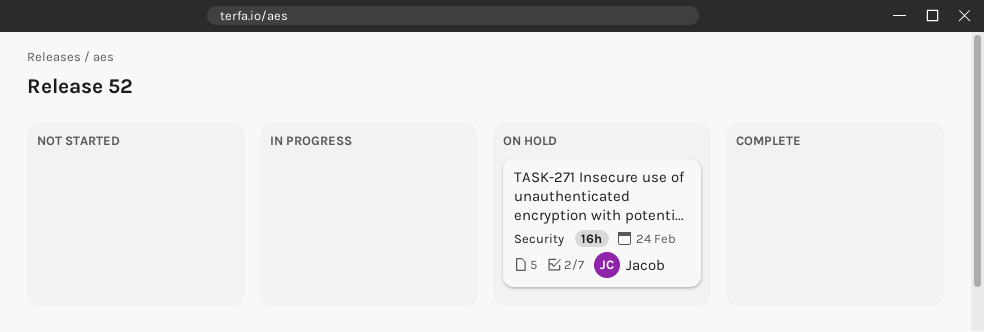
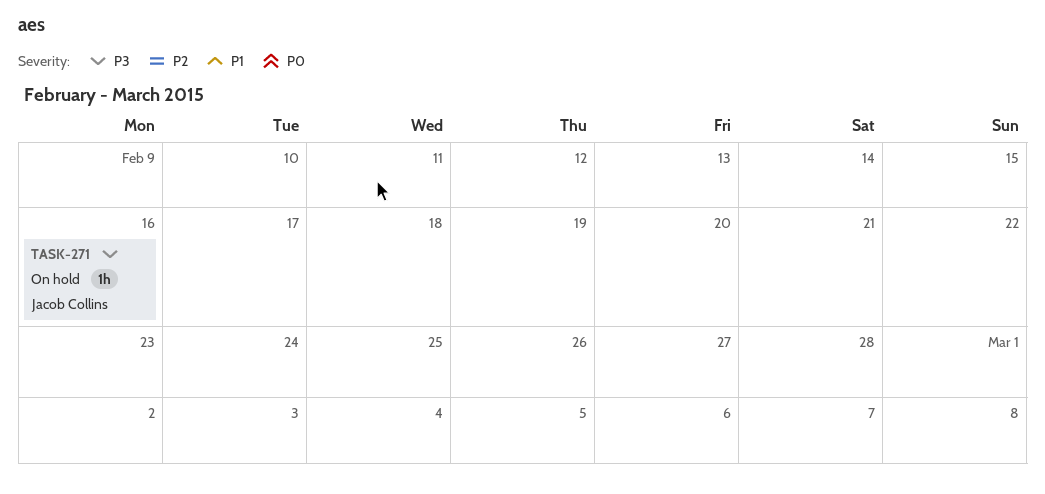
TASK-271, estimate: 16h -> 1h
TASK-271, due: Feb 24 -> Feb 16

